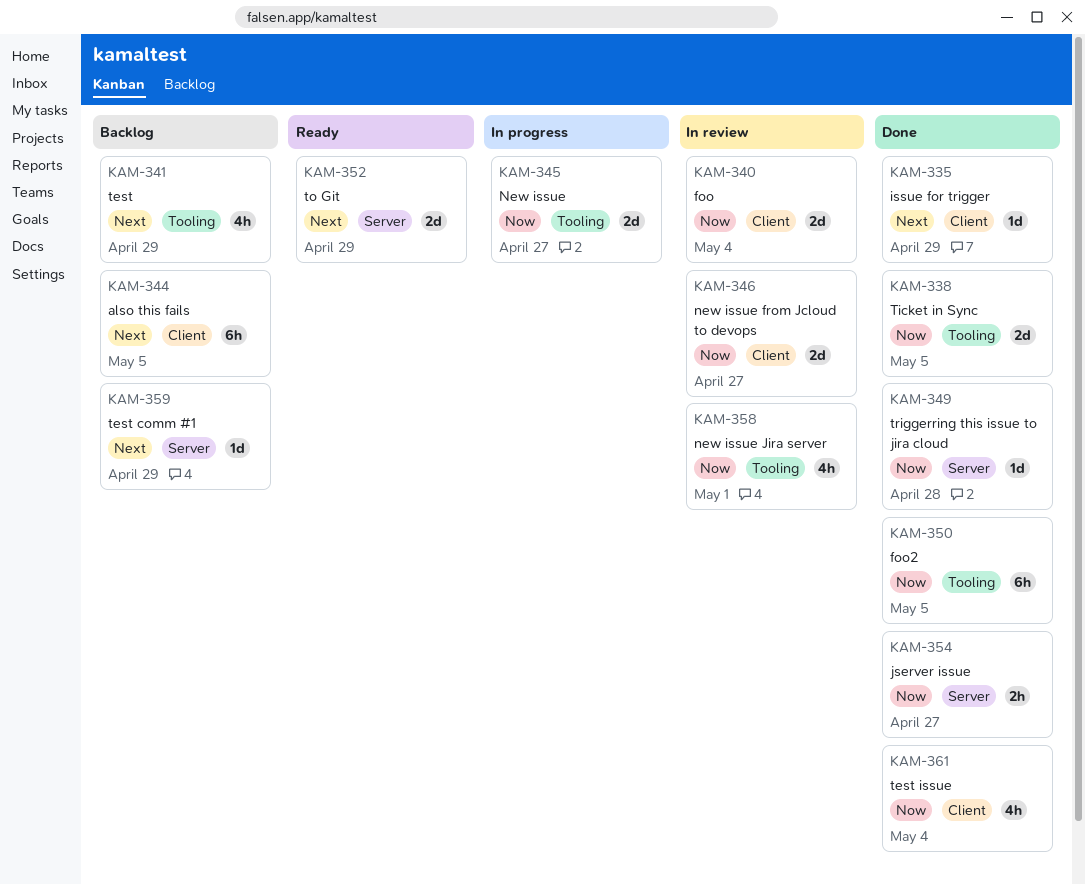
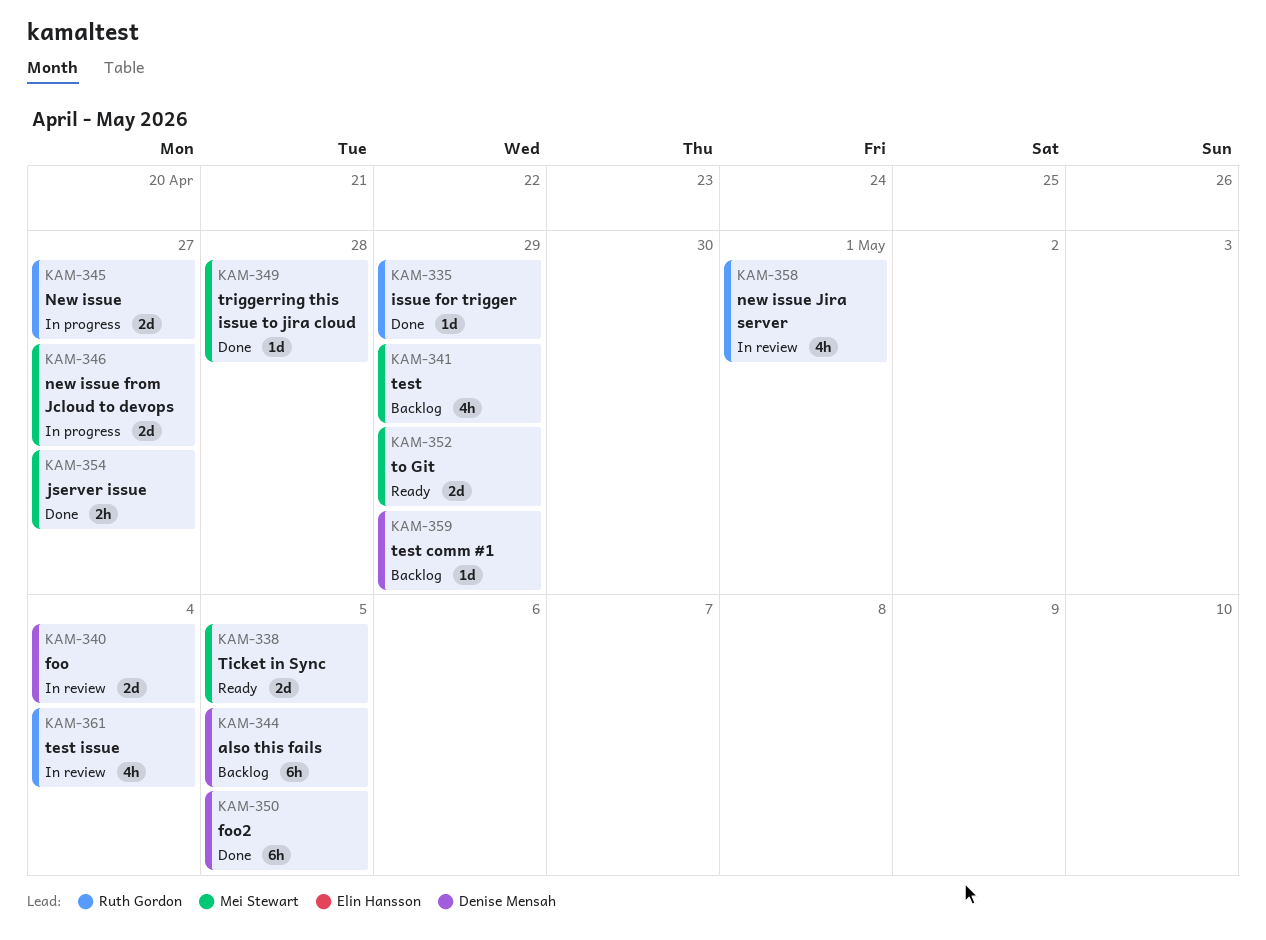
KAM-338, status: Done -> Ready
KAM-346, status: In review -> In progress
KAM-361, status: Done -> In review

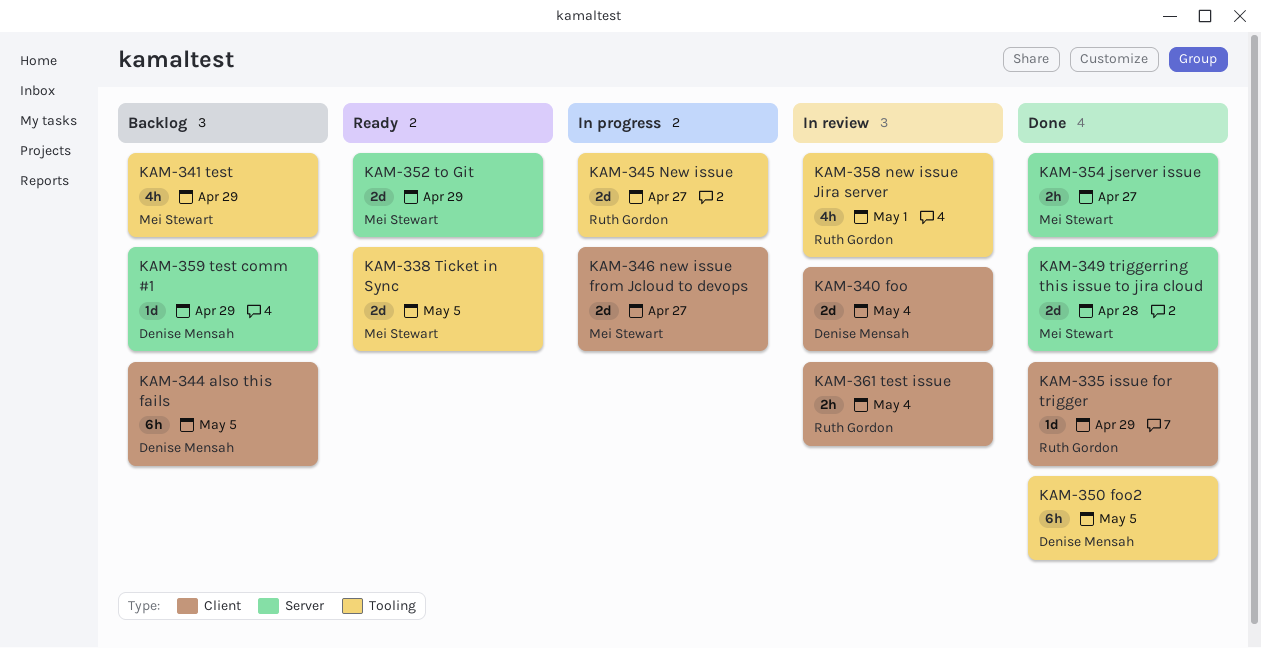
KAM-349, estimate: 1d -> 2d
KAM-361, estimate: 4h -> 2h

